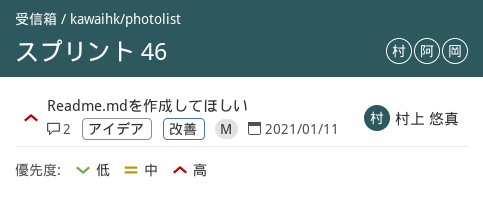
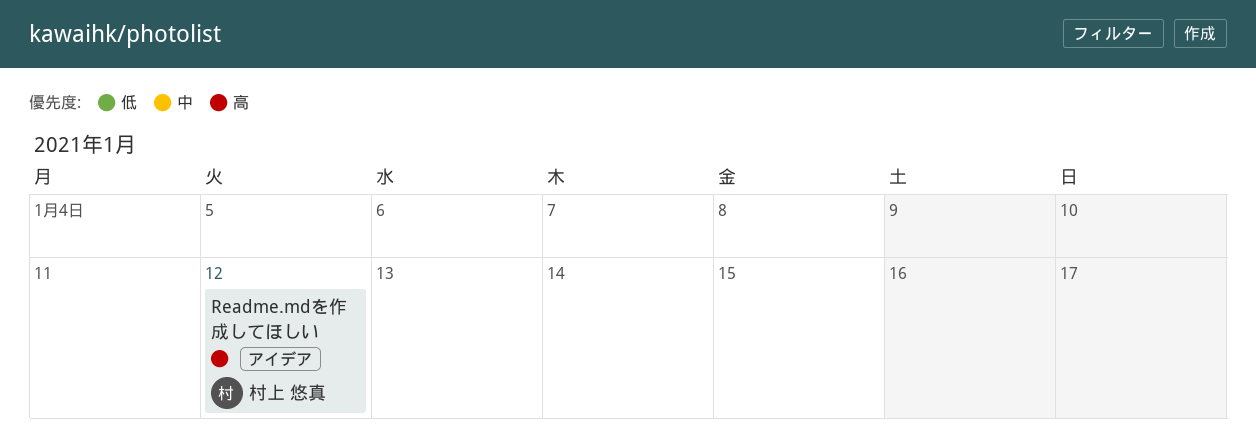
Readme.mdを作成してほしい, due: Jan 11 -> Jan 12

